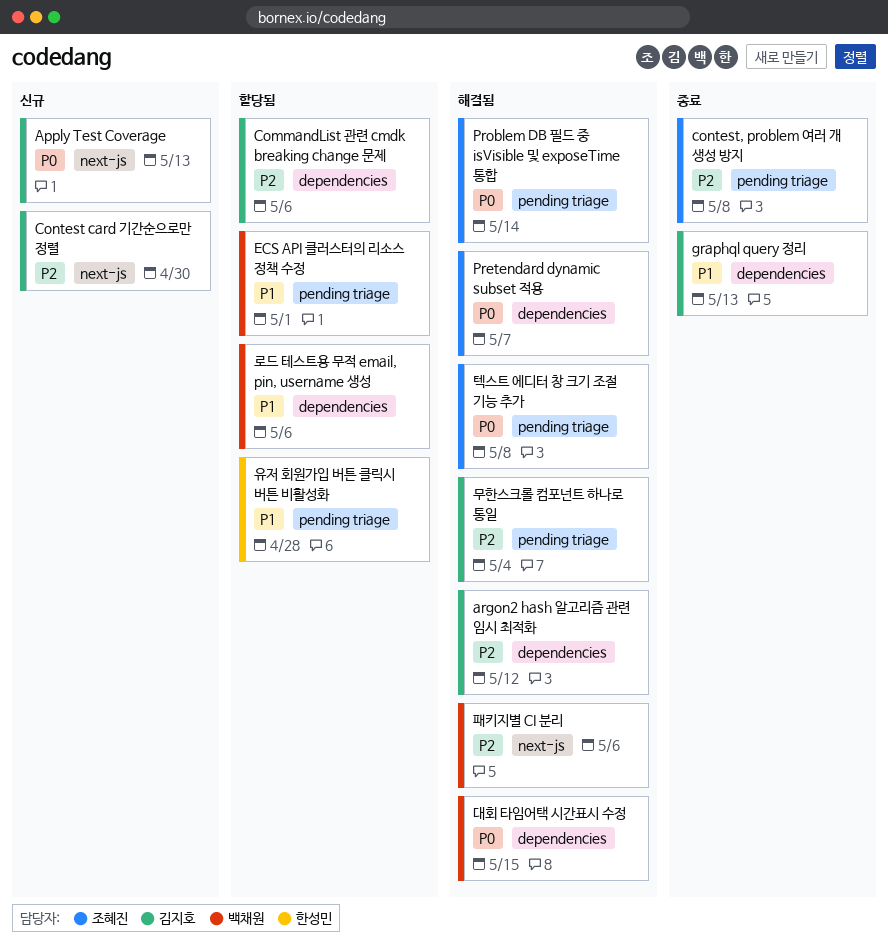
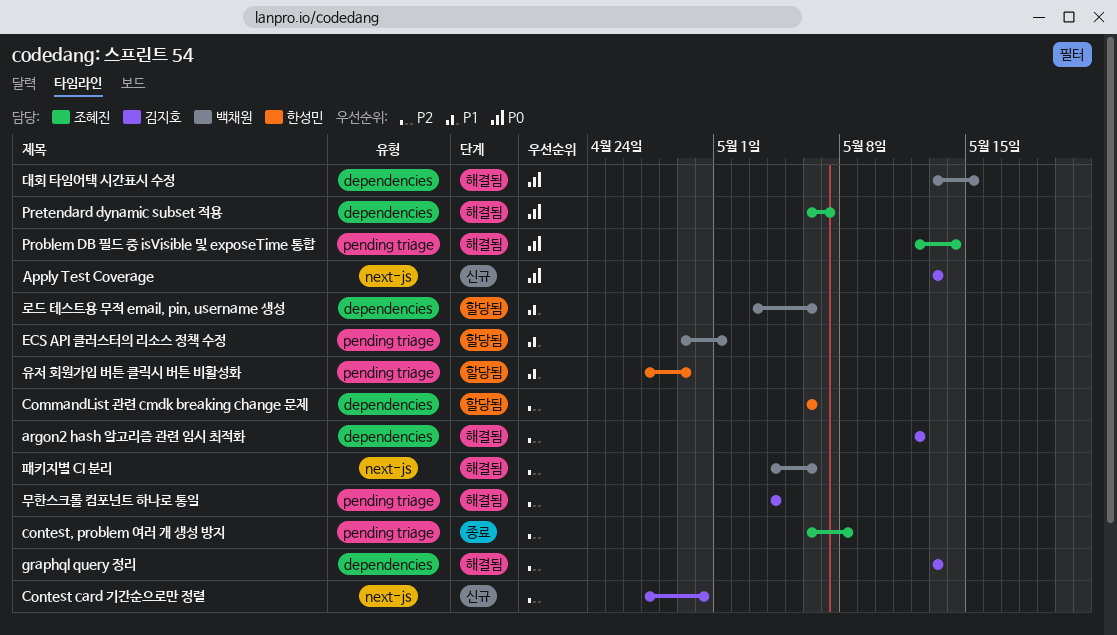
CommandList 관련 cmdk breaking change 문제, owner: 김지호 -> 한성민
graphql query 정리, status: 종료 -> 해결됨
graphql query 정리, priority: P1 -> P2
유저 회원가입 버튼 클릭시 버튼 비활성화, due: Apr 28 -> Apr 29
텍스트 에디터 창 크기 조절 기능 추가: present -> none

